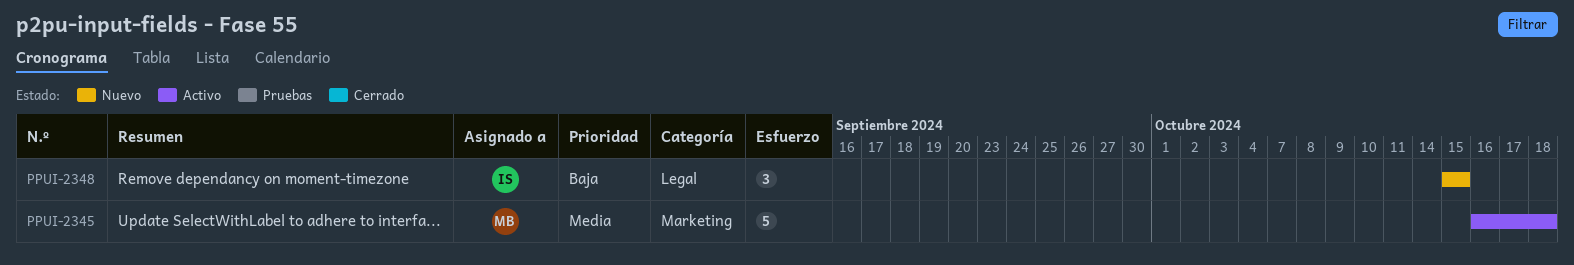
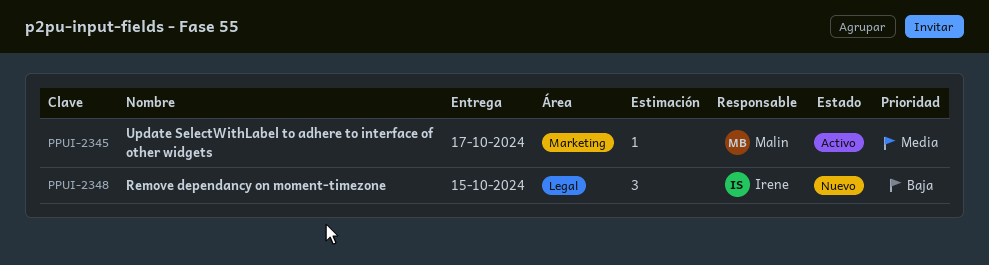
PPUI-2345, estimate: 5 -> 1
PPUI-2345, due: Oct 18 -> Oct 17

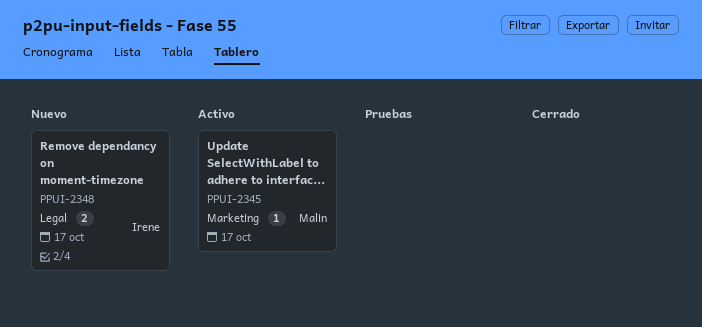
PPUI-2348, estimate: 3 -> 2
PPUI-2348, due: Oct 15 -> Oct 17

